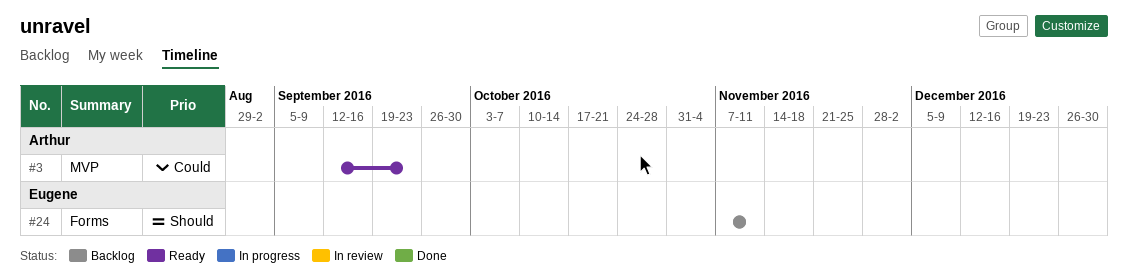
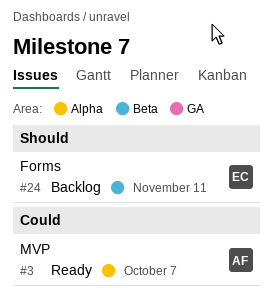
#3, due: Sep 23 -> Oct 7

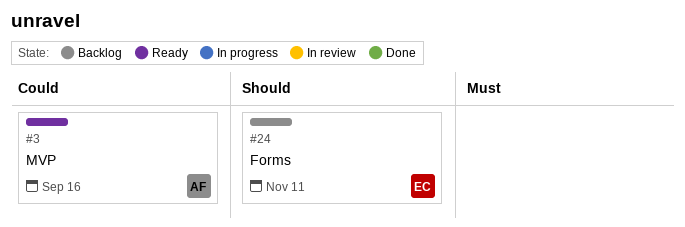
#3, due: Oct 7 -> Sep 16

